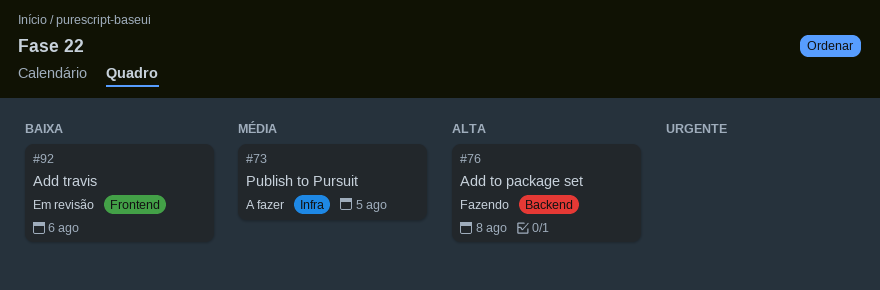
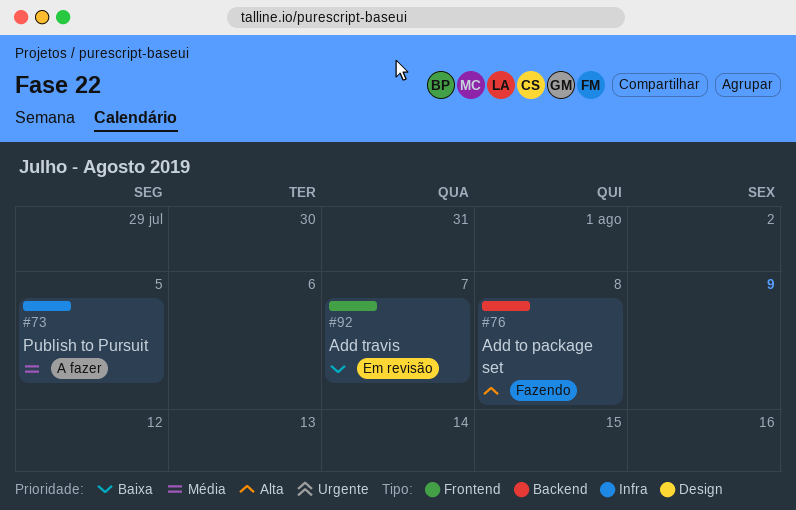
#92, due: Aug 6 -> Aug 7

